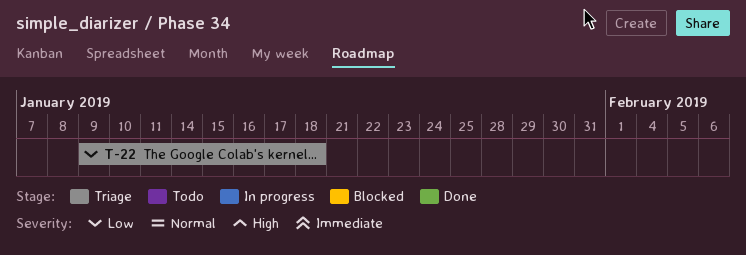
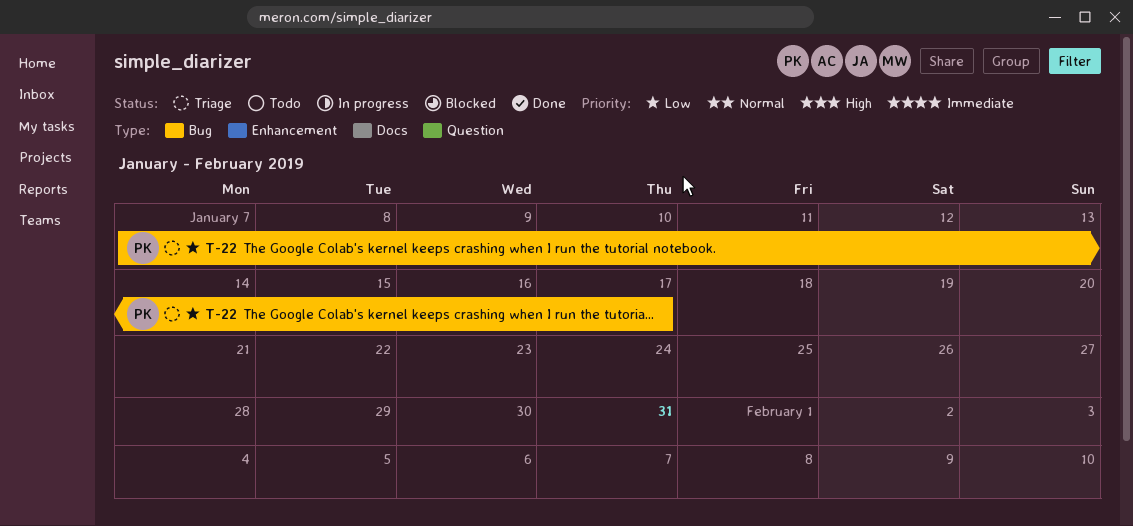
T-22, start: Jan 9 -> Jan 7
T-22, due: Jan 18 -> Jan 17

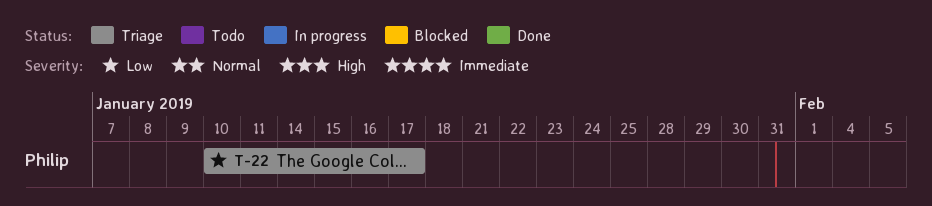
T-22, start: Jan 7 -> Jan 10

